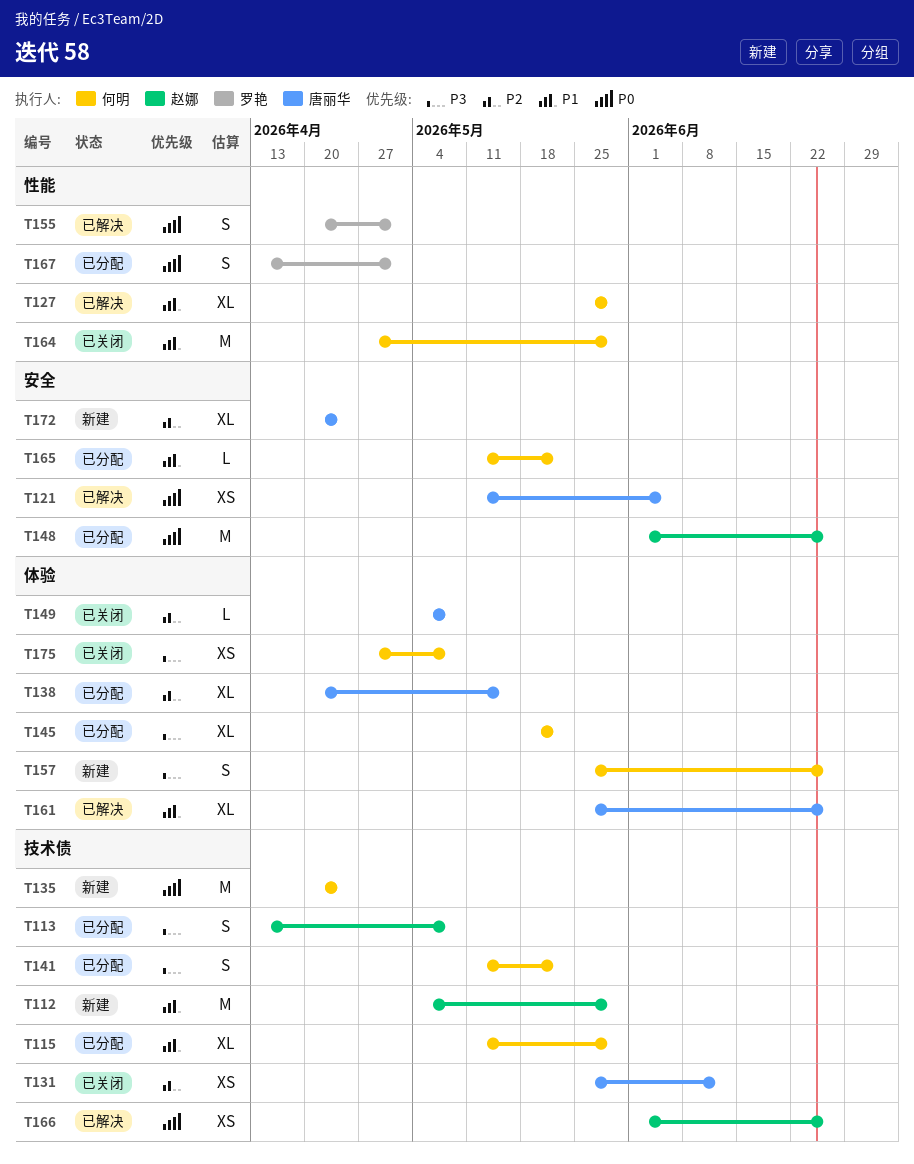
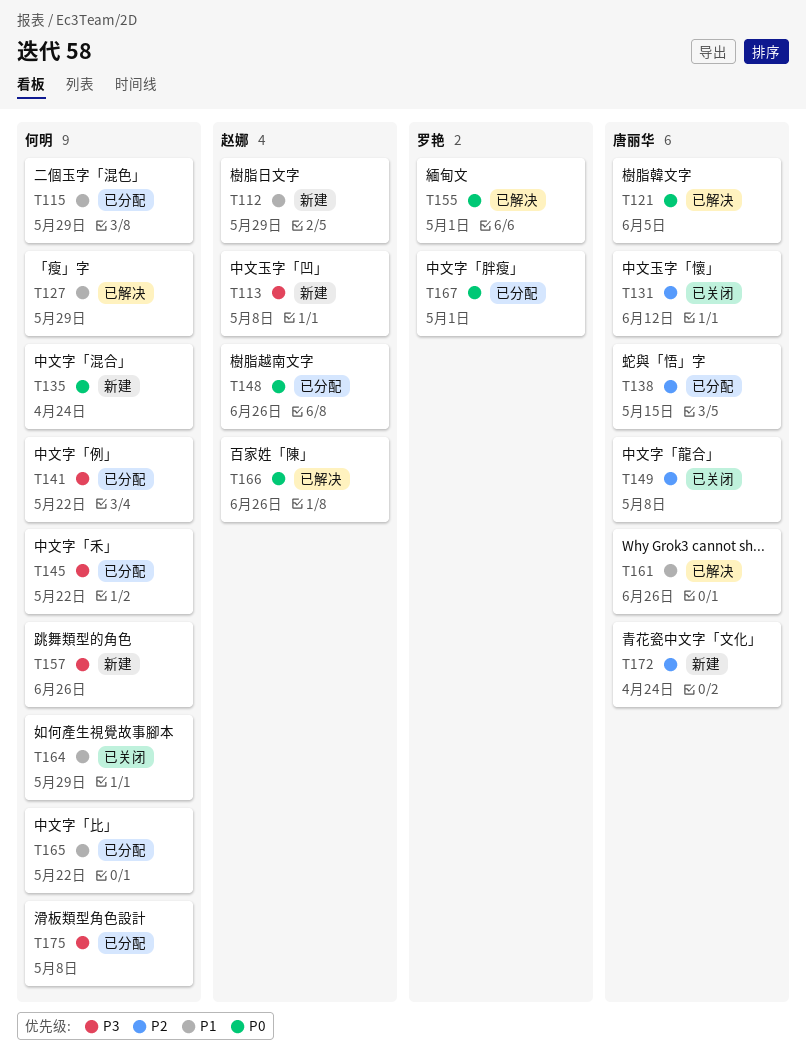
T113, status: 已分配 -> 新建
T175, status: 已关闭 -> 已分配

